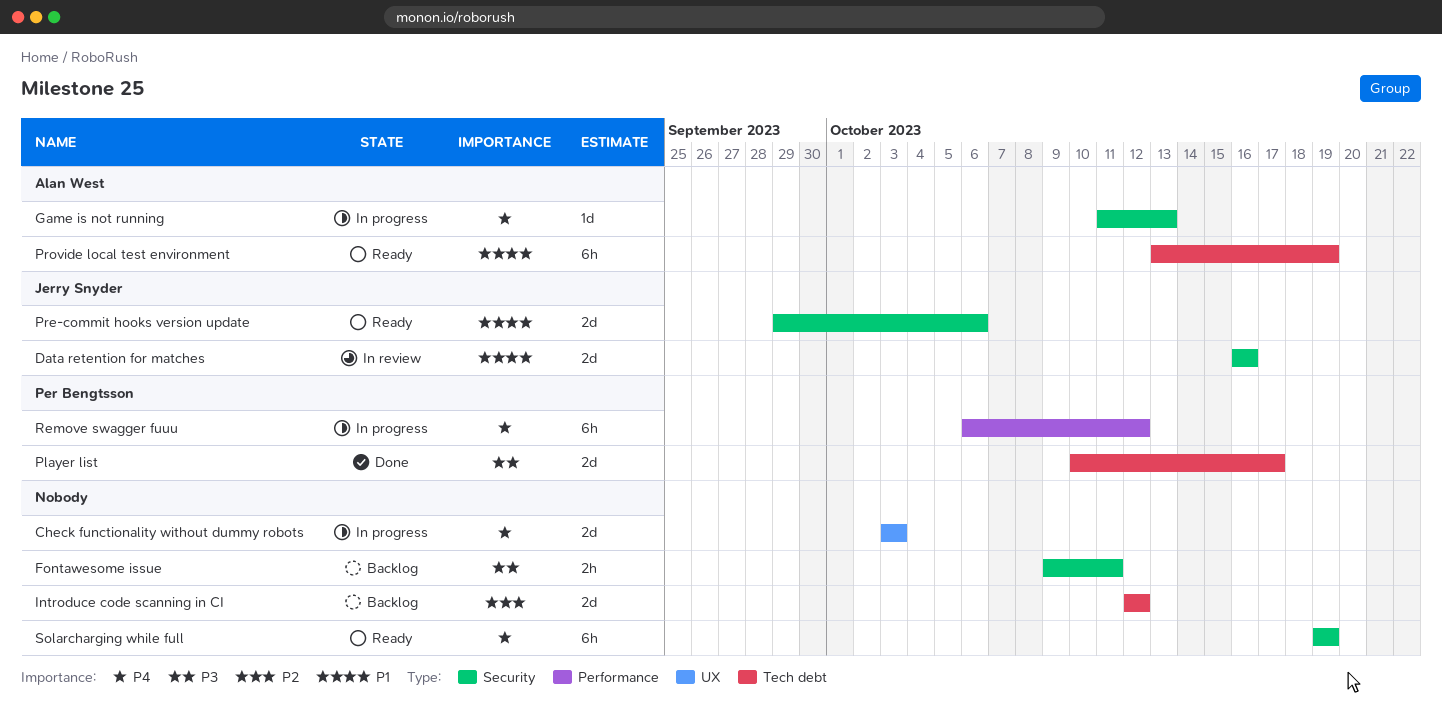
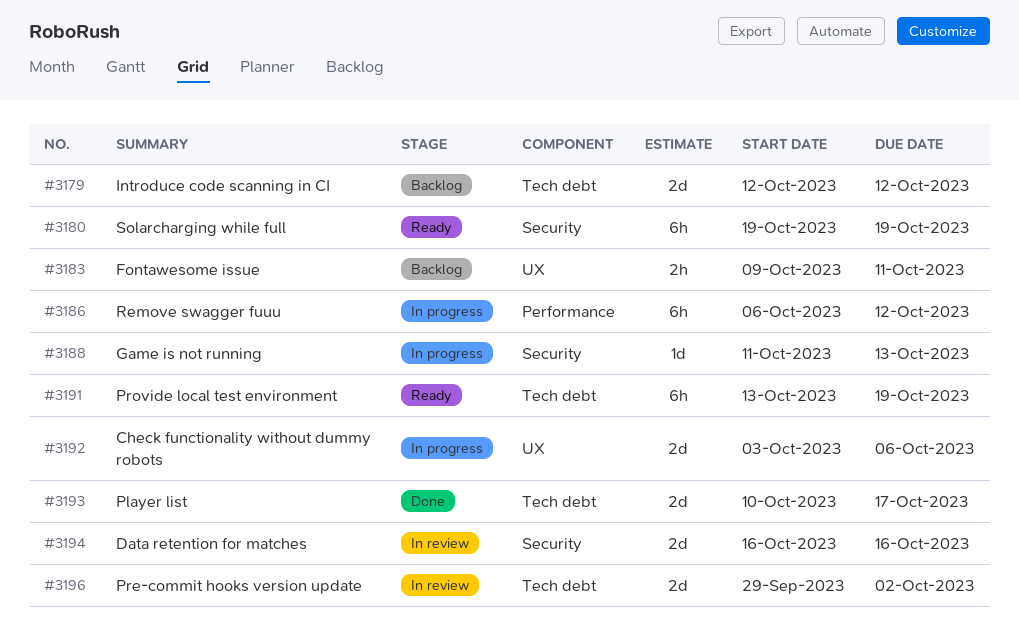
Check functionality without dummy robots, due: Oct 3 -> Oct 6
Fontawesome issue, label: Security -> UX
Pre-commit hooks version update, status: Ready -> In review
Pre-commit hooks version update, label: Security -> Tech debt
Pre-commit hooks version update, due: Oct 6 -> Oct 2

